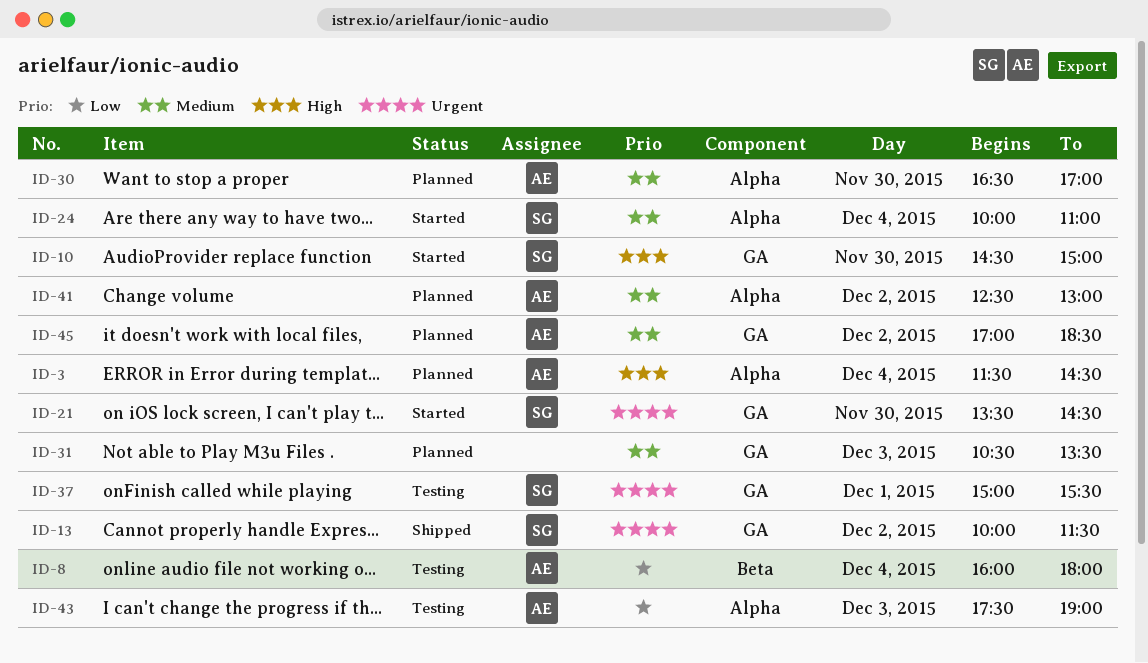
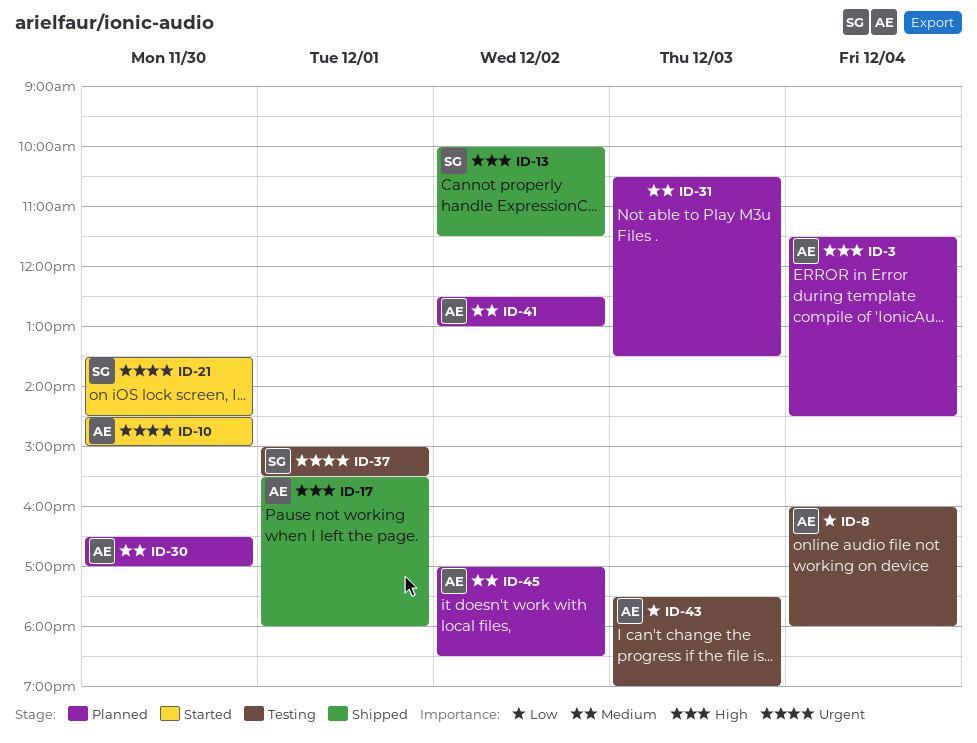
ID-10, owner: SG -> AE
ID-10, priority: High -> Urgent
ID-13, priority: Urgent -> High
ID-17: none -> present
ID-24: present -> none

